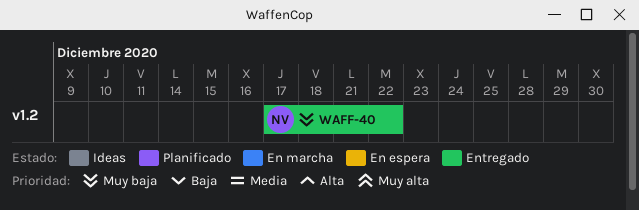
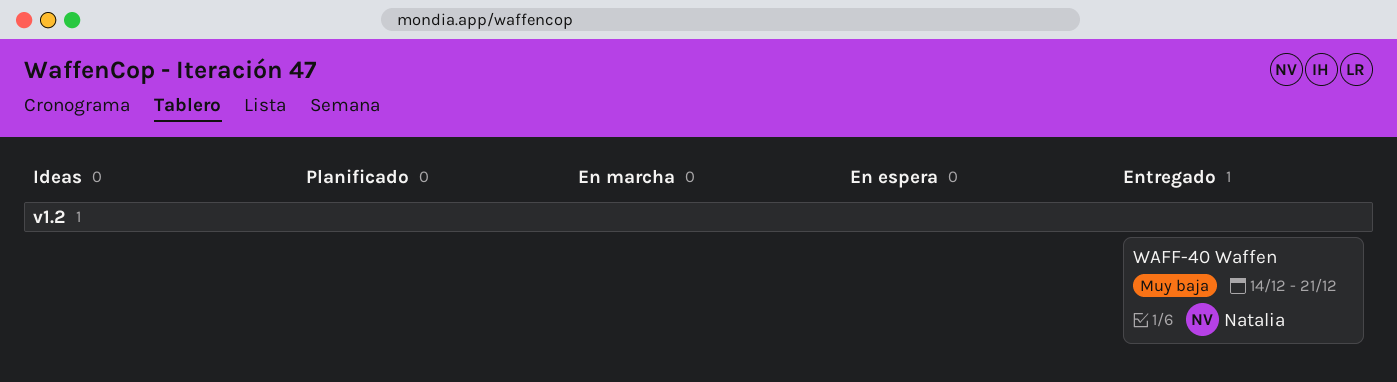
WAFF-40, start: Dec 17 -> Dec 14
WAFF-40, due: Dec 22 -> Dec 21

